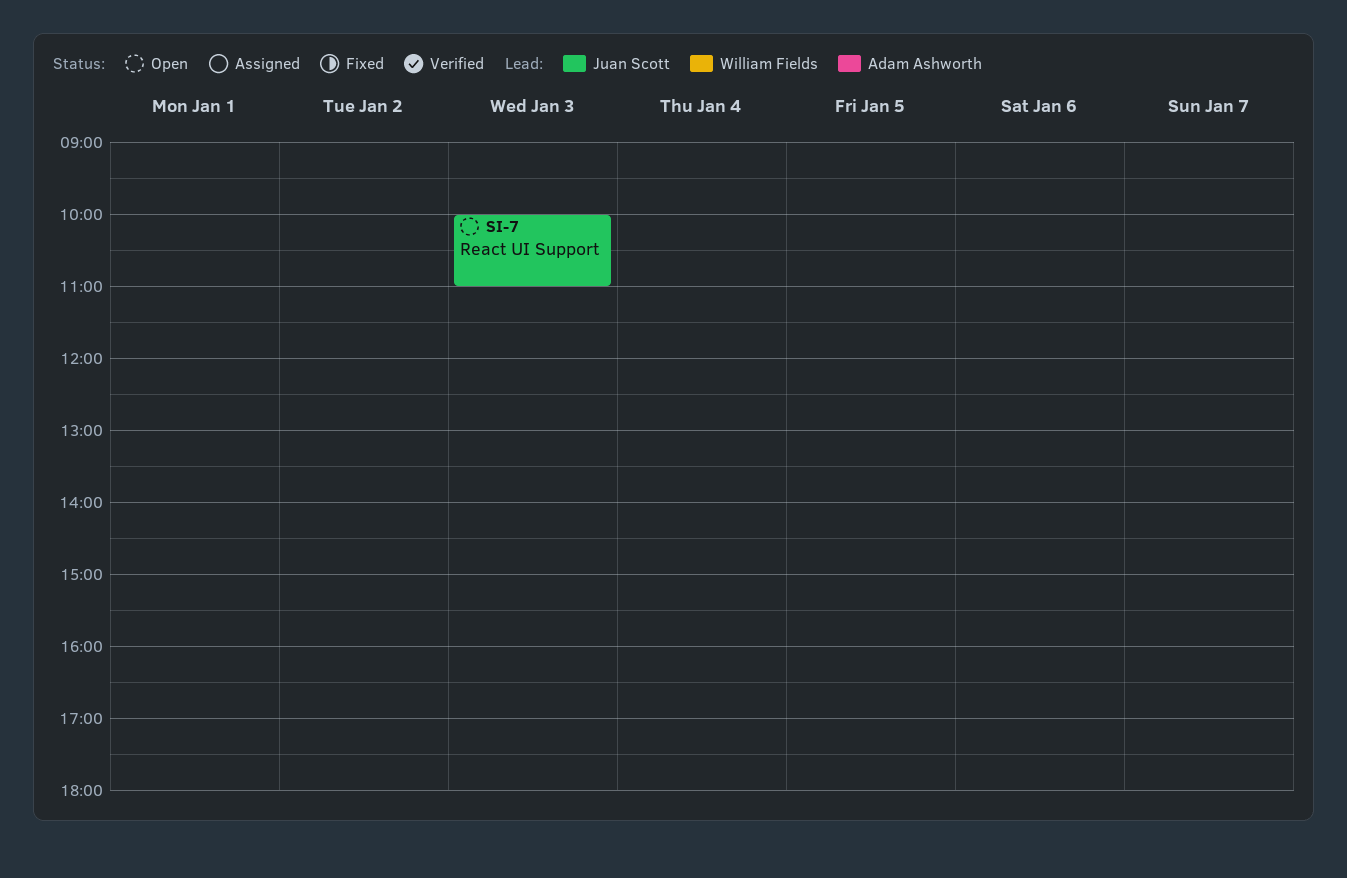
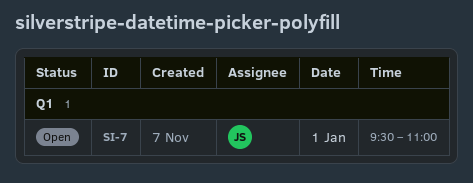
SI-7, day: Jan 3 -> Jan 1
SI-7, begins: 10:00 -> 09:30

